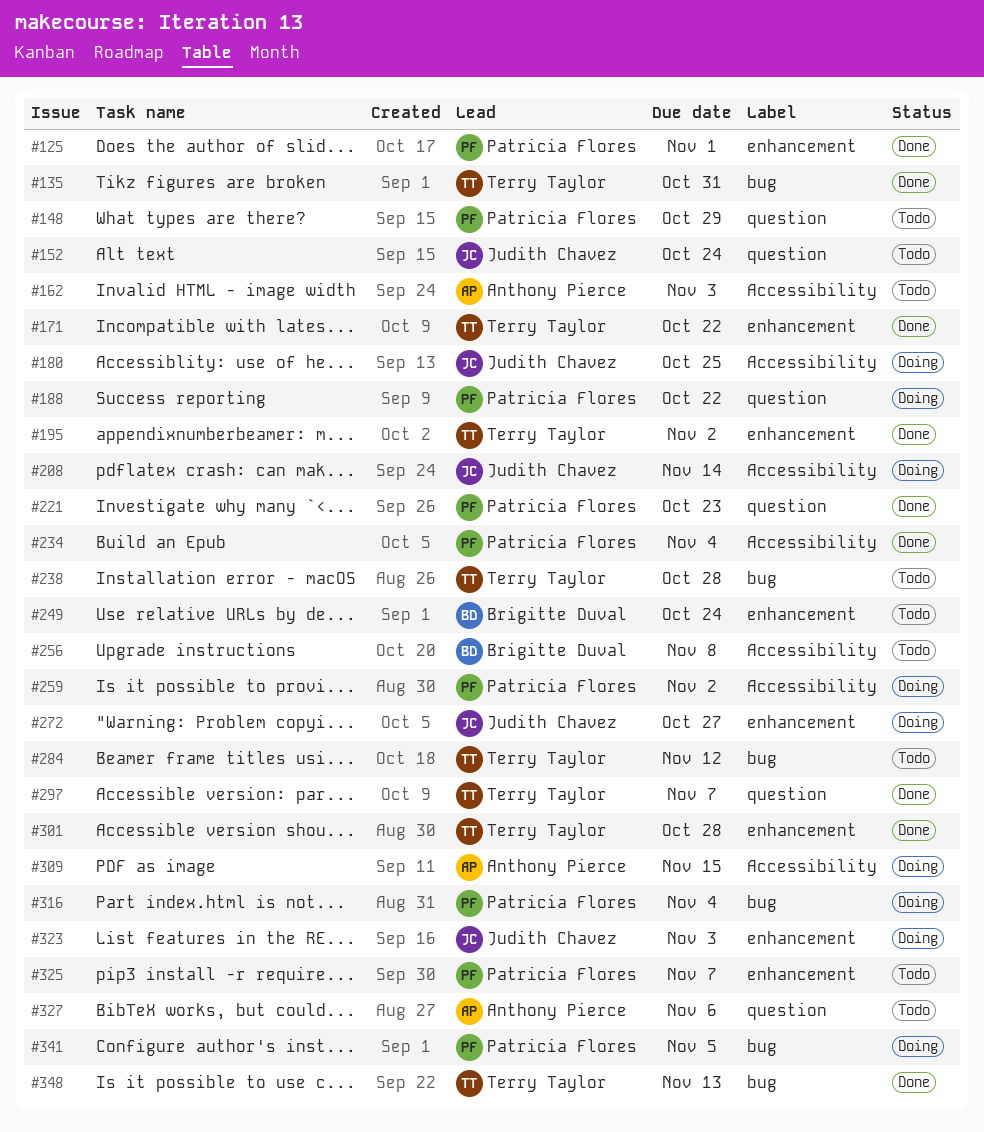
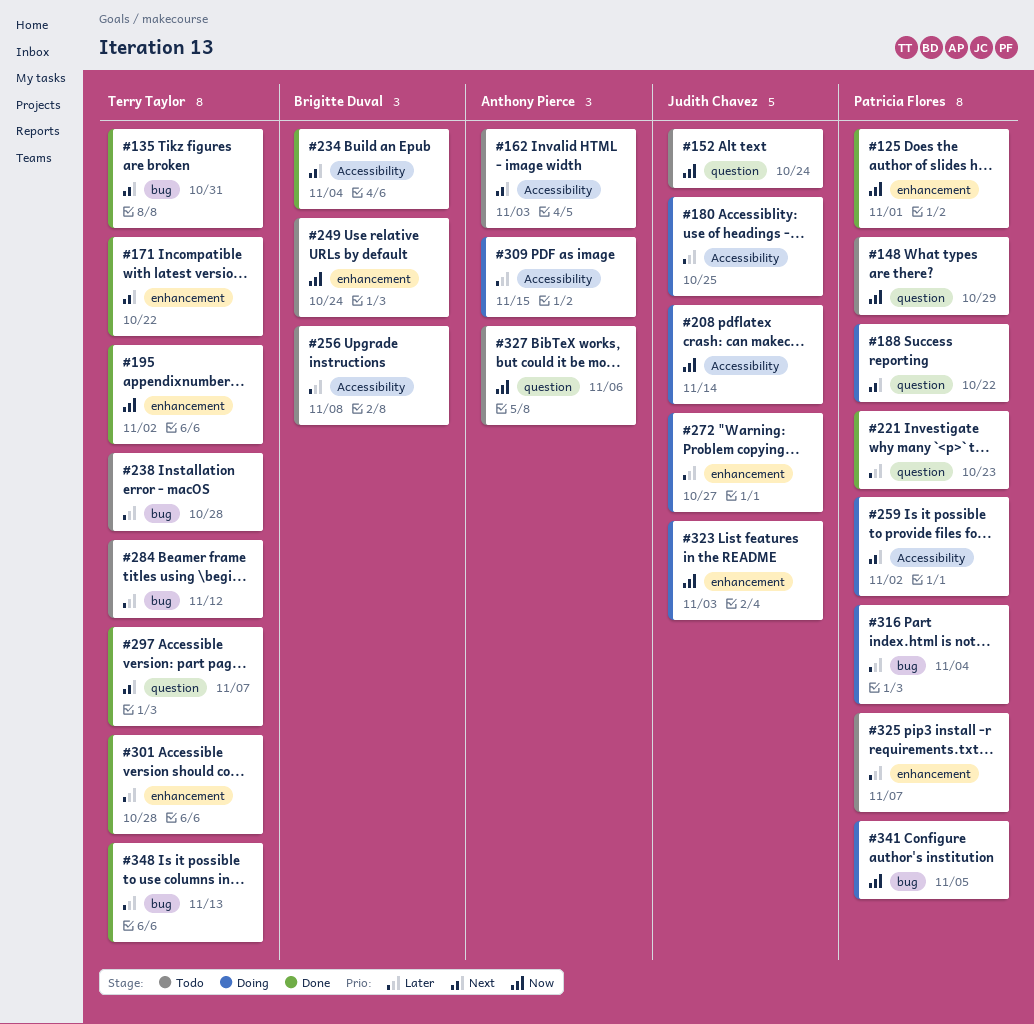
#234, owner: Patricia Flores -> Brigitte Duval

